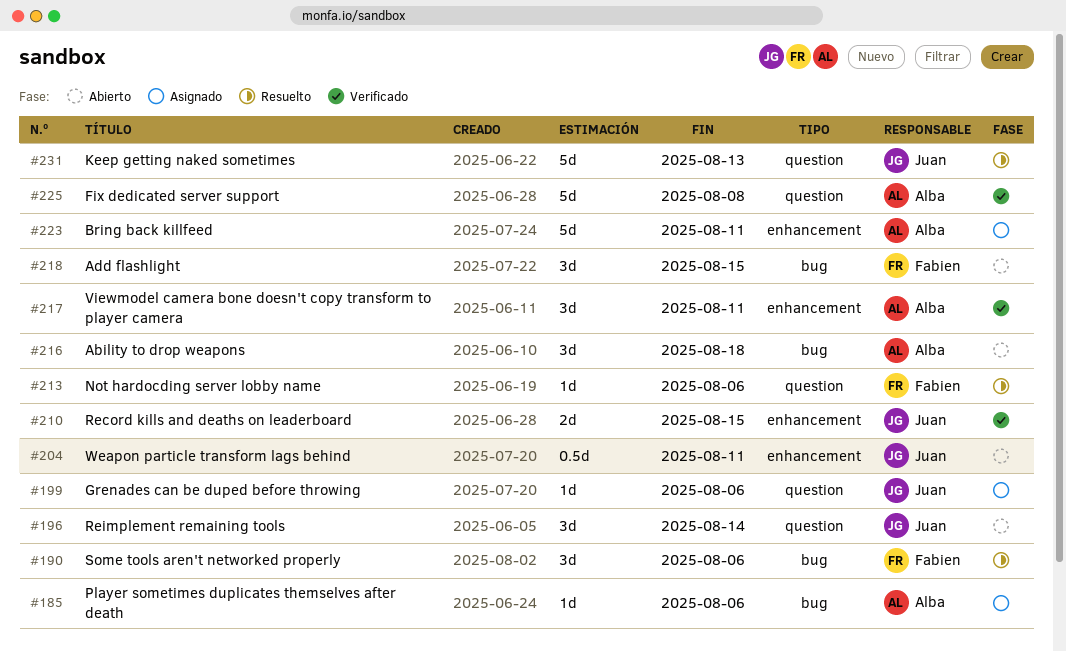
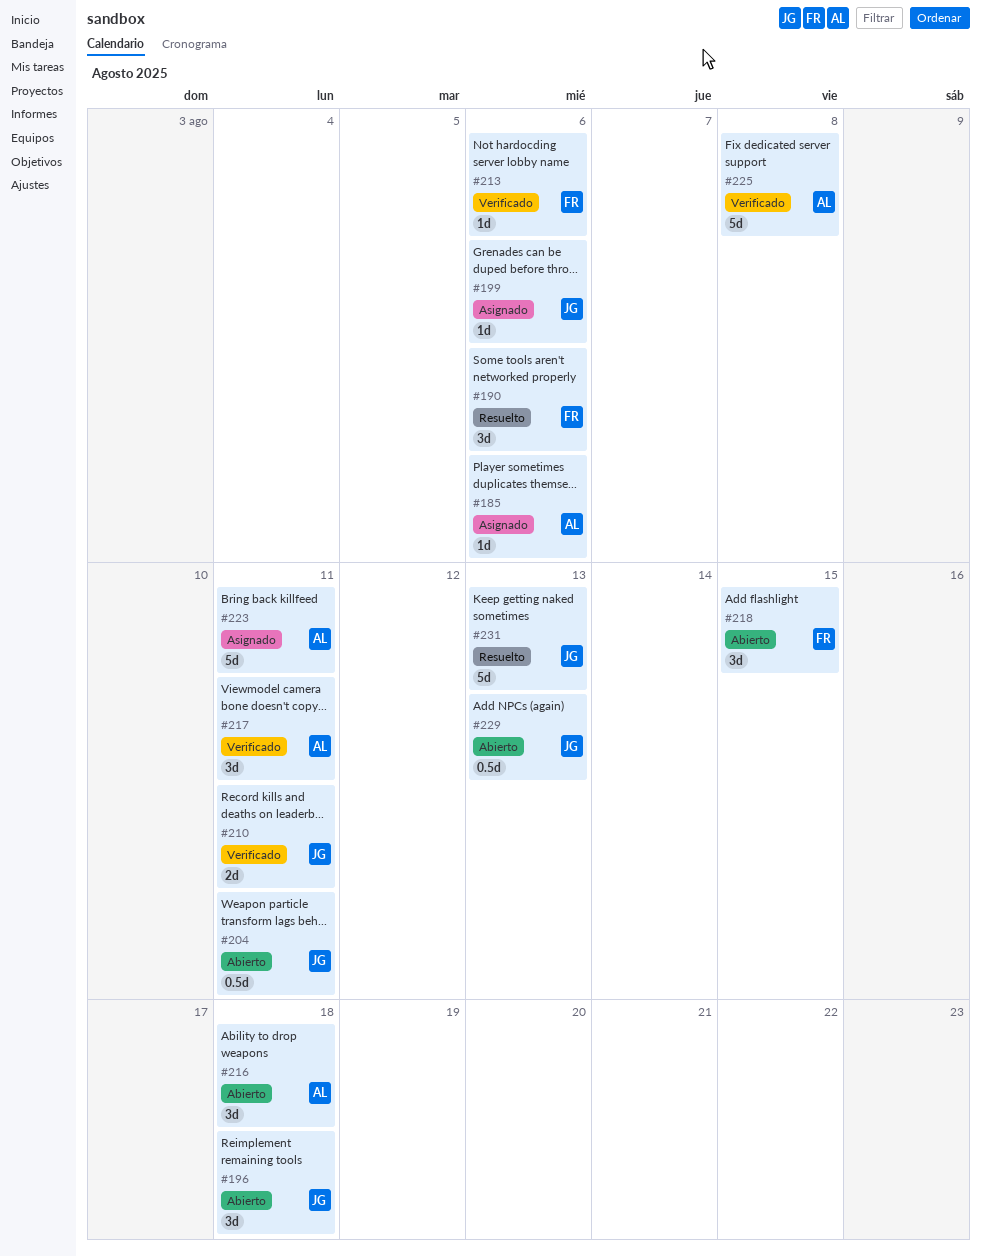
#196, due: Aug 14 -> Aug 18
#210, due: Aug 15 -> Aug 11
#213, status: Resuelto -> Verificado
#229: none -> present

